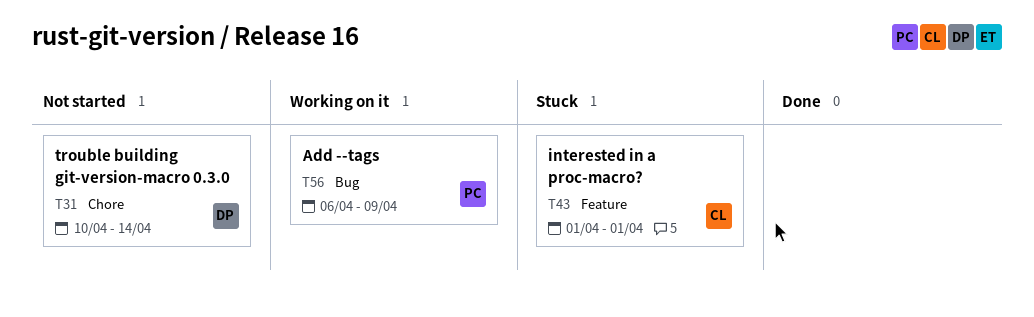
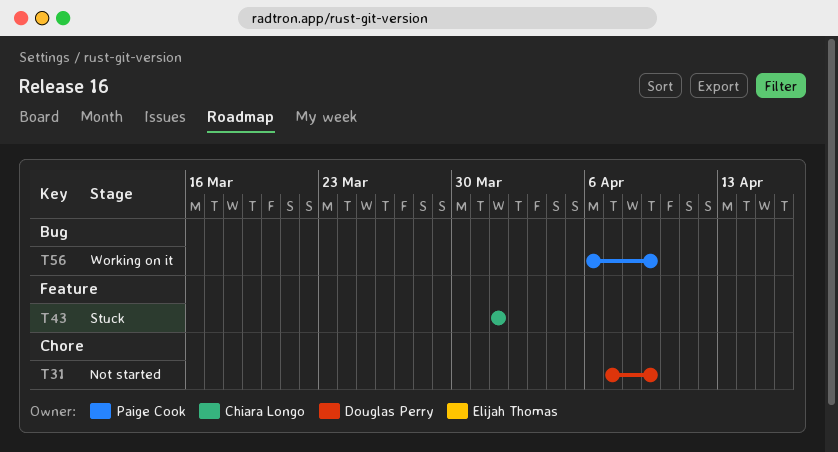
T31, start: Apr 10 -> Apr 7
T31, due: Apr 14 -> Apr 9

